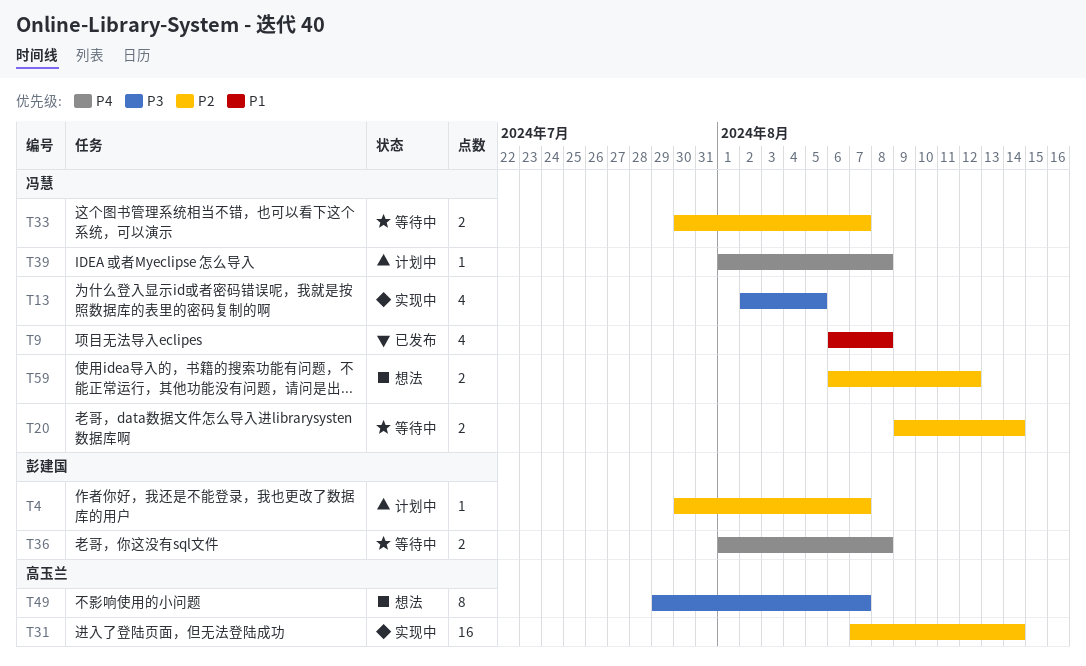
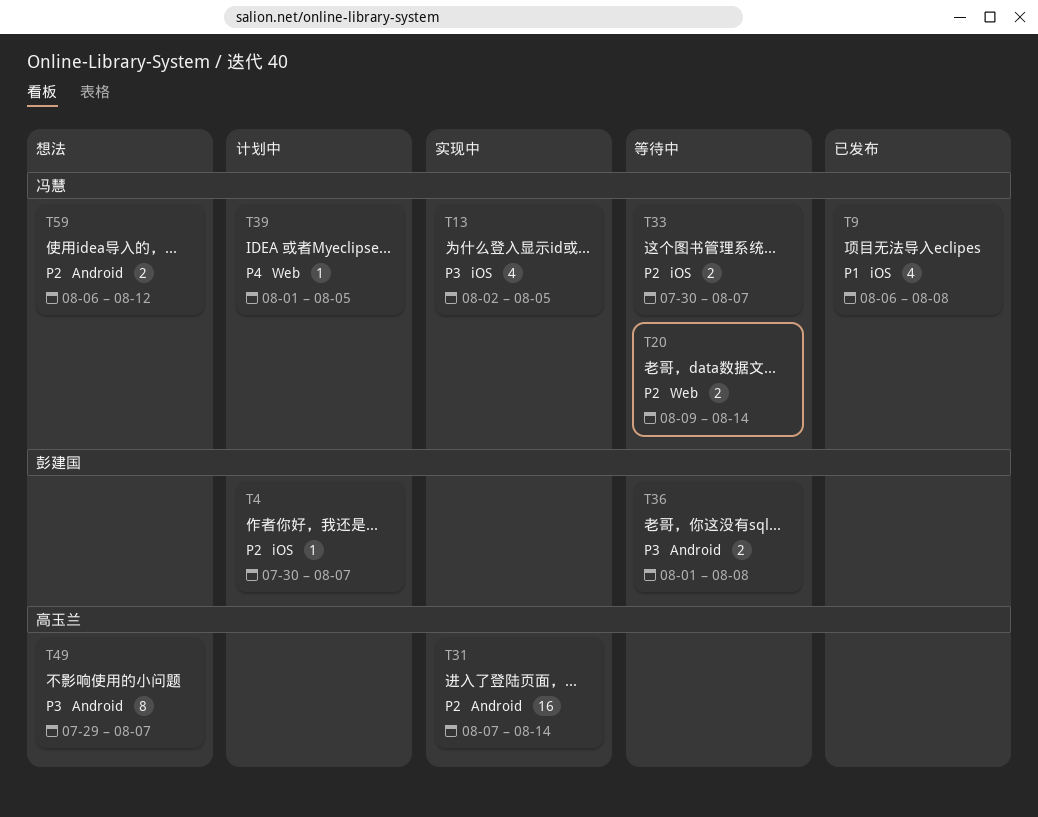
T36, priority: P4 -> P3
T39, due: Aug 8 -> Aug 5

